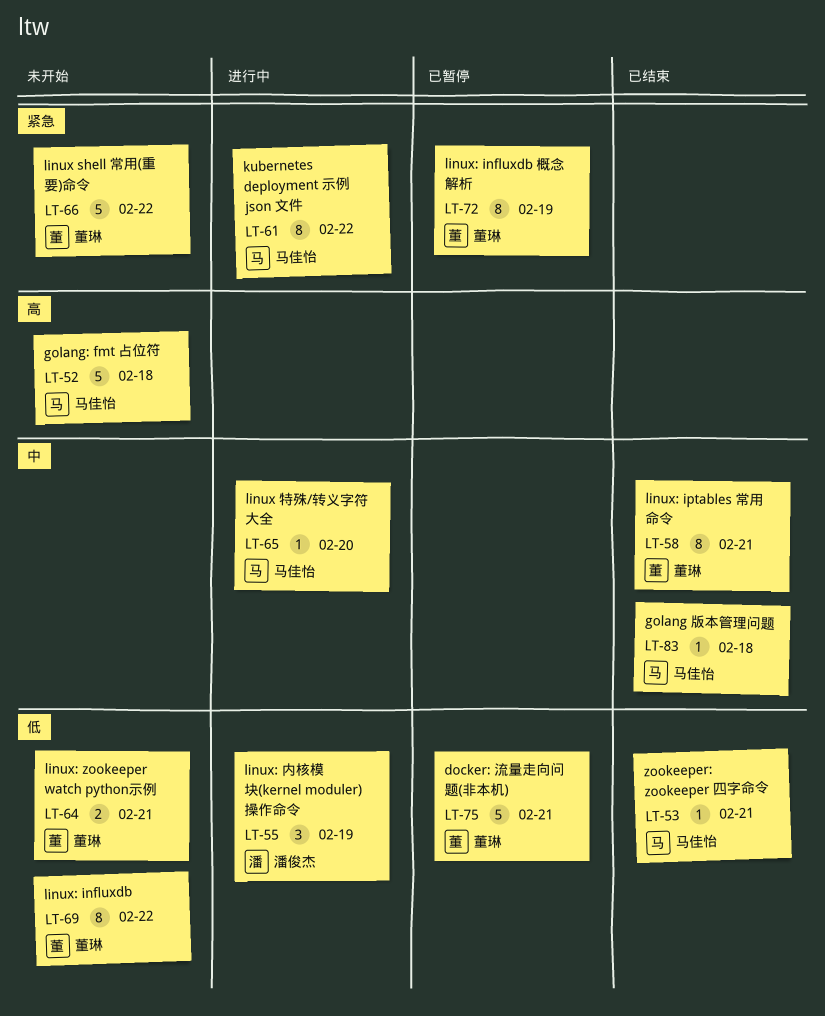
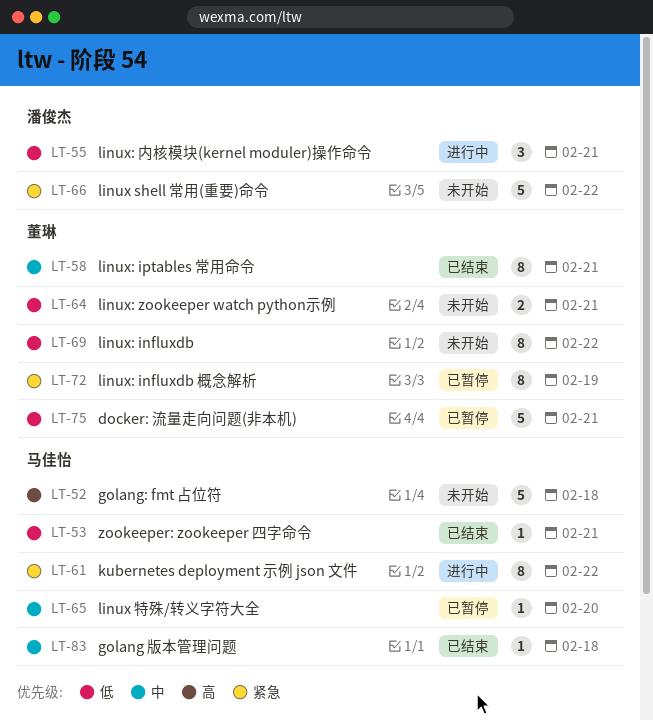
LT-55, due: Feb 19 -> Feb 21
LT-65, status: 进行中 -> 已暂停
LT-66, owner: 董琳 -> 潘俊杰

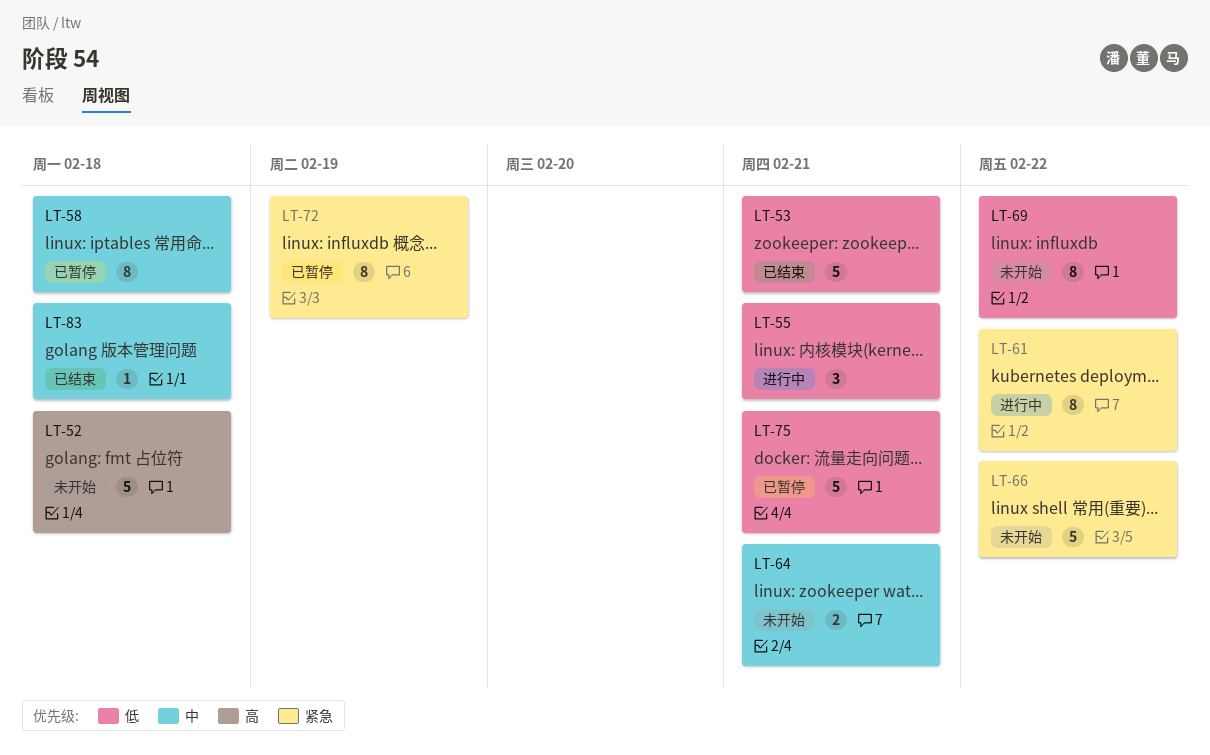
LT-53, estimate: 1 -> 5
LT-58, status: 已结束 -> 已暂停
LT-58, due: Feb 21 -> Feb 18
LT-64, priority: 低 -> 中
LT-65: present -> none

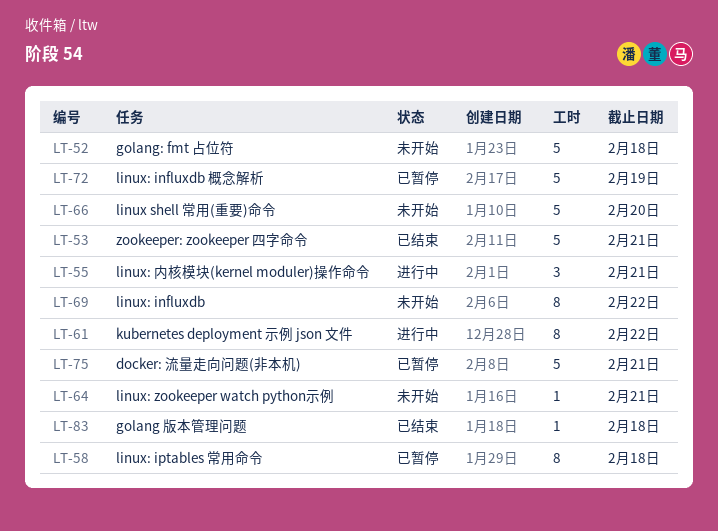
LT-64, estimate: 2 -> 1
LT-66, due: Feb 22 -> Feb 20
LT-72, estimate: 8 -> 5

